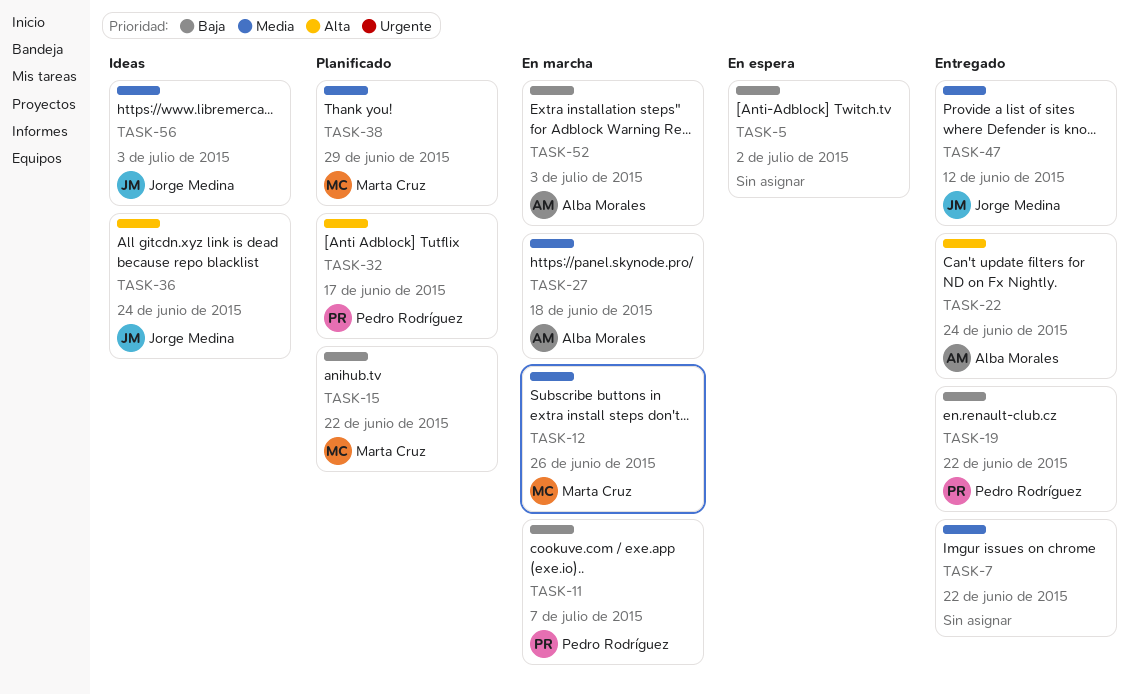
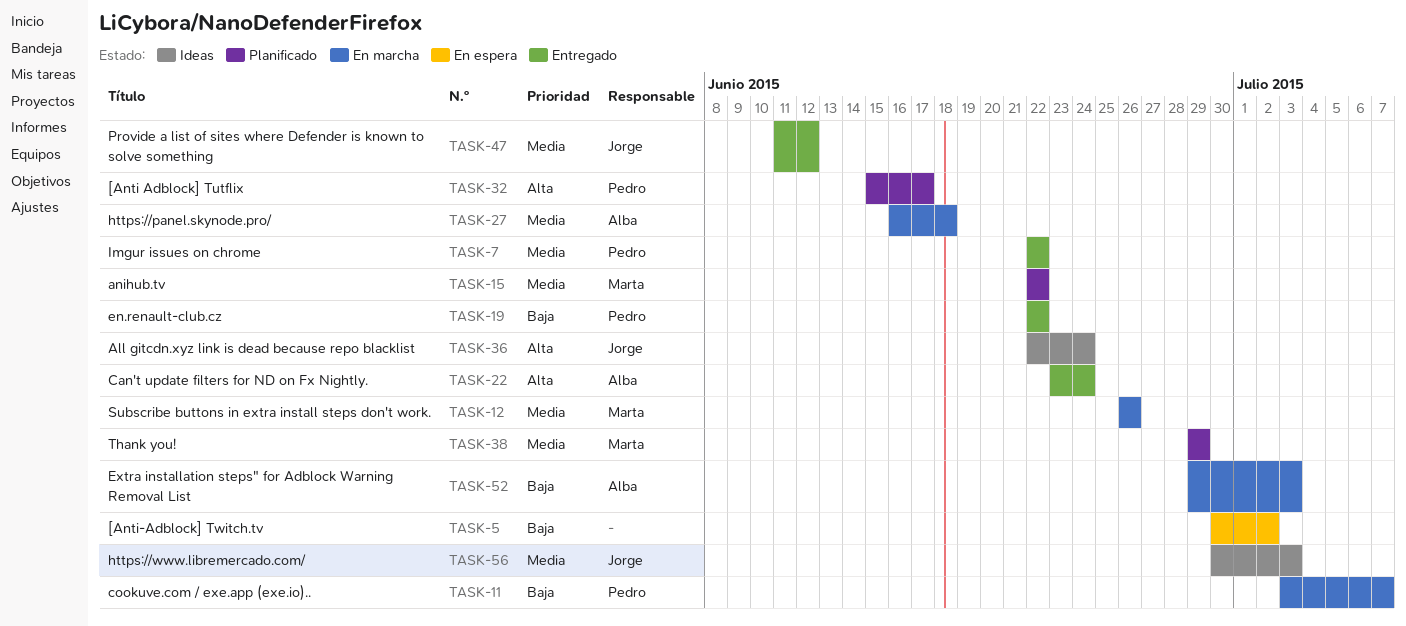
TASK-7, owner: none -> Pedro Rodríguez
TASK-15, priority: Baja -> Media

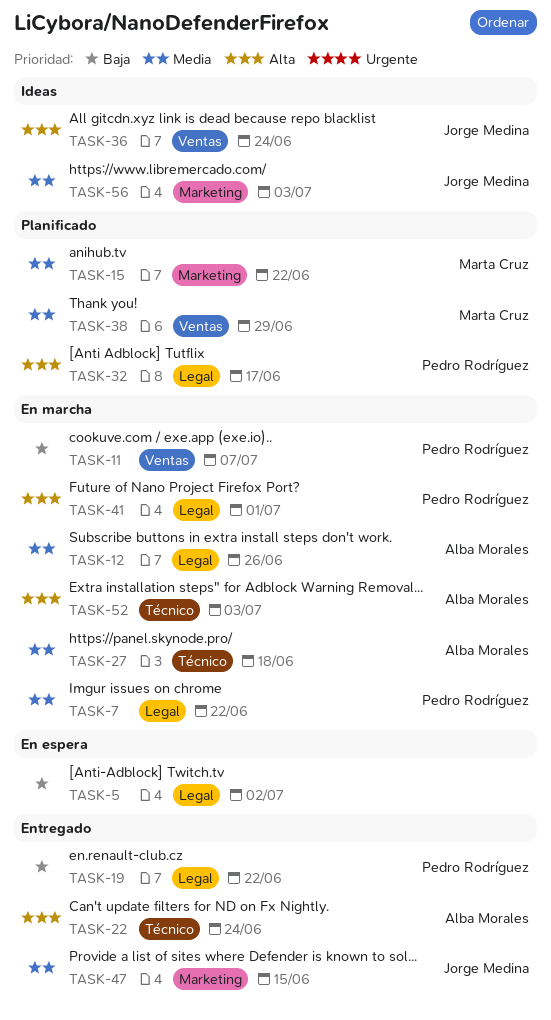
TASK-7, status: Entregado -> En marcha
TASK-12, owner: Marta Cruz -> Alba Morales
TASK-41: none -> present
TASK-47, due: Jun 12 -> Jun 15
TASK-52, priority: Baja -> Alta

